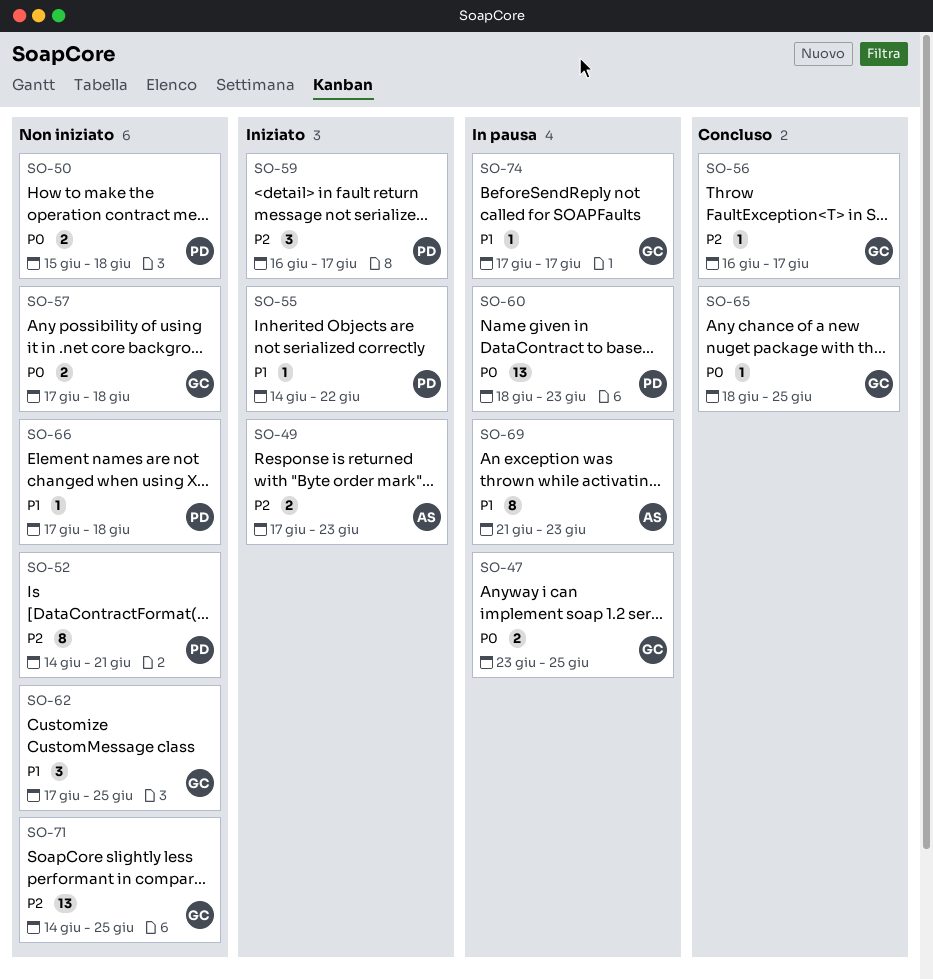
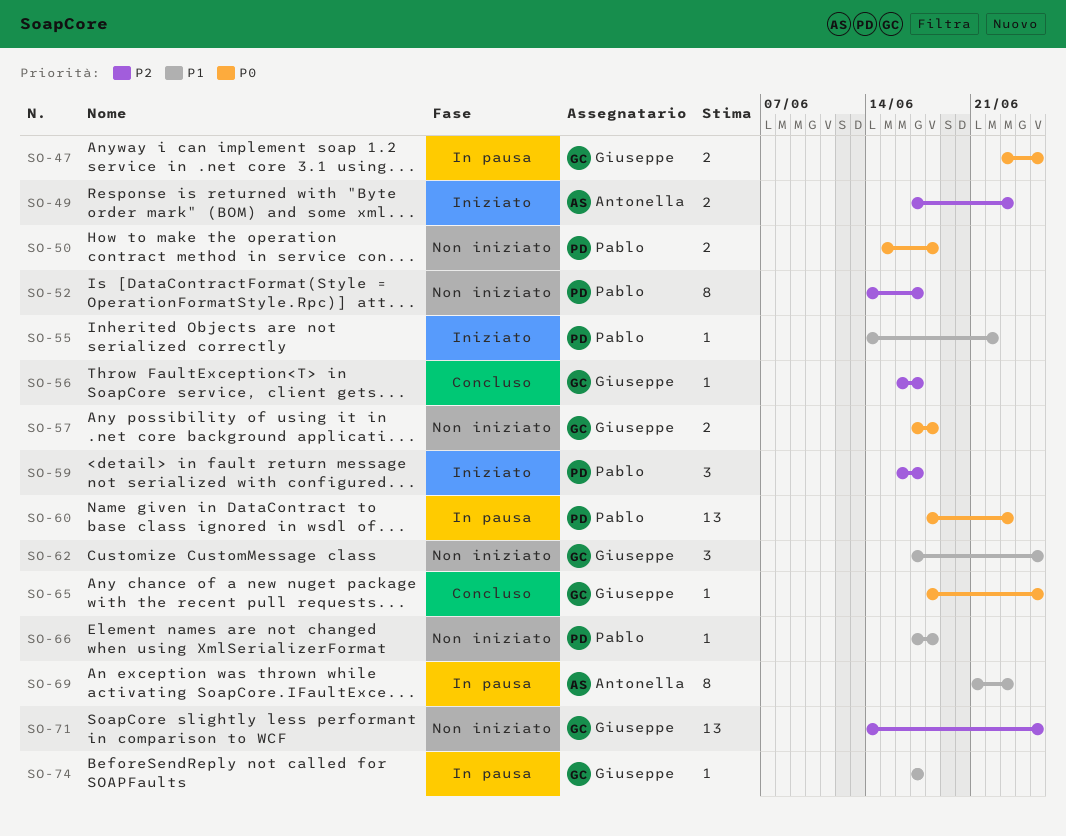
SO-52, due: Jun 21 -> Jun 17

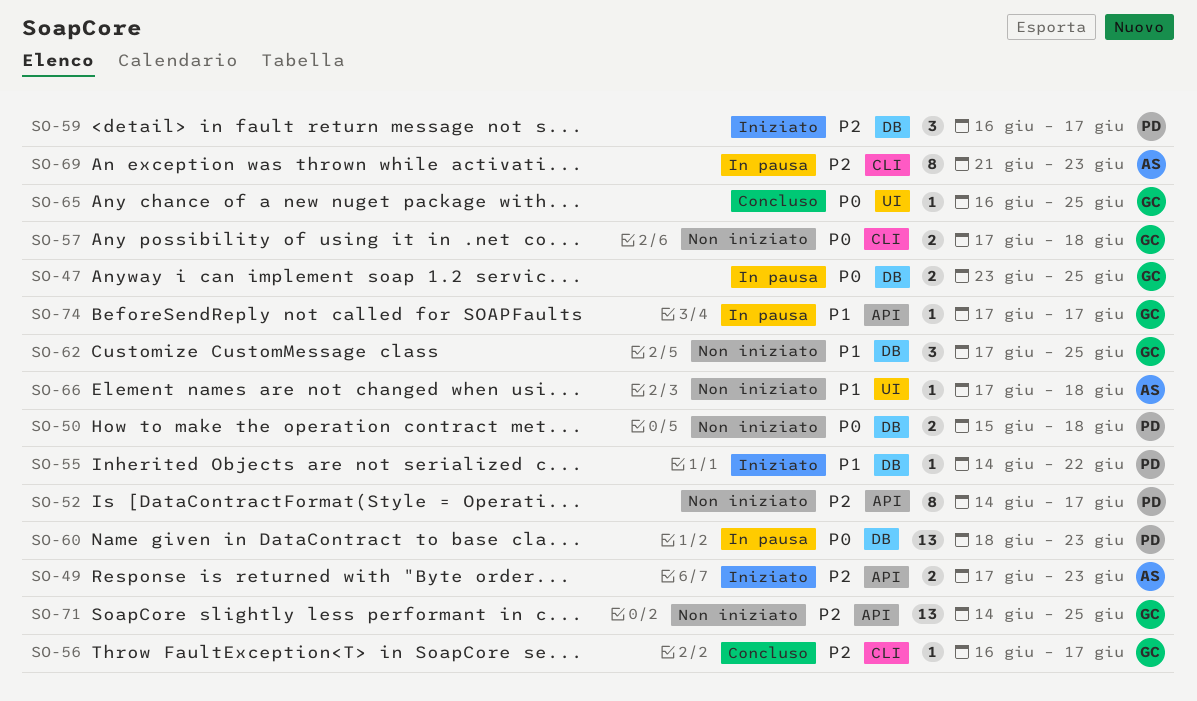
SO-65, start: Jun 18 -> Jun 16
SO-66, owner: Pablo -> Antonella
SO-69, priority: P1 -> P2

